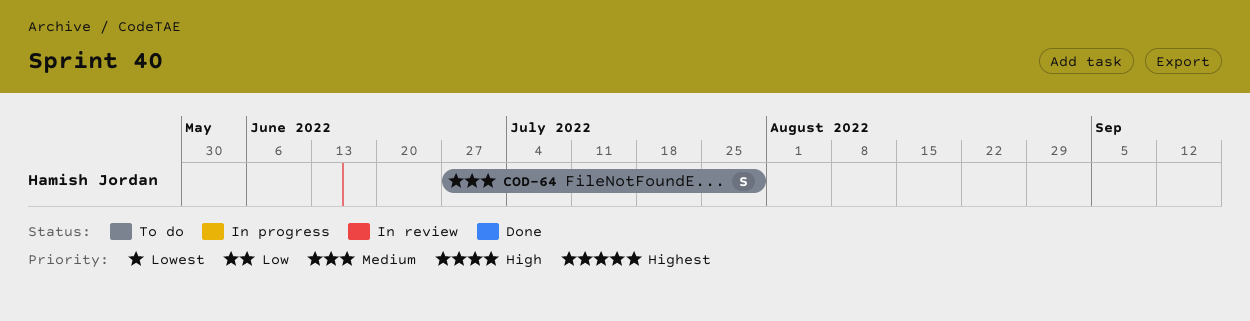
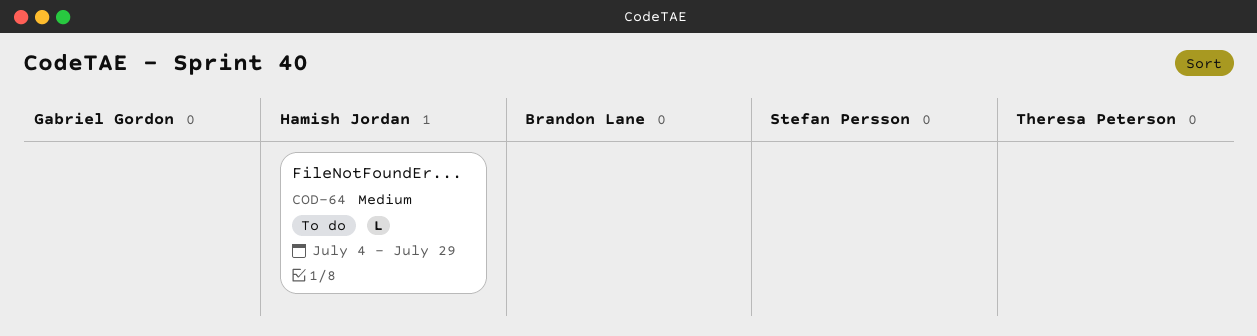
COD-64, estimate: S -> L
COD-64, start: Jun 27 -> Jul 4

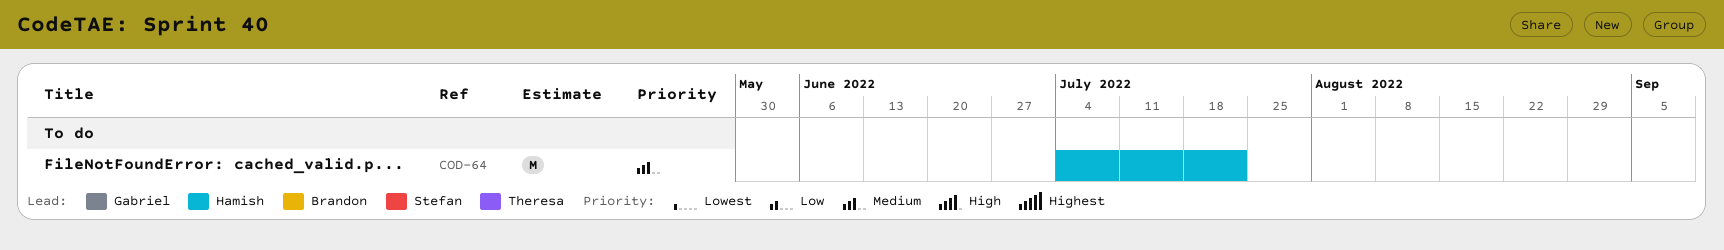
COD-64, estimate: L -> M
COD-64, due: Jul 29 -> Jul 22

